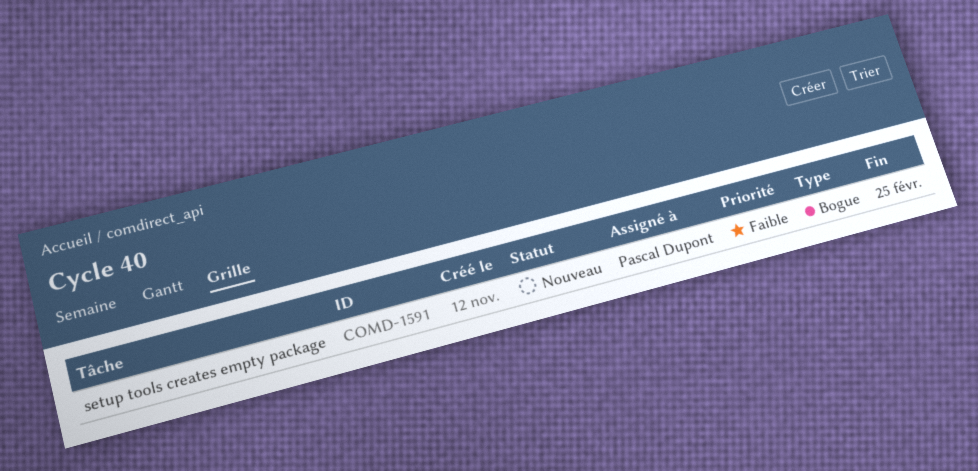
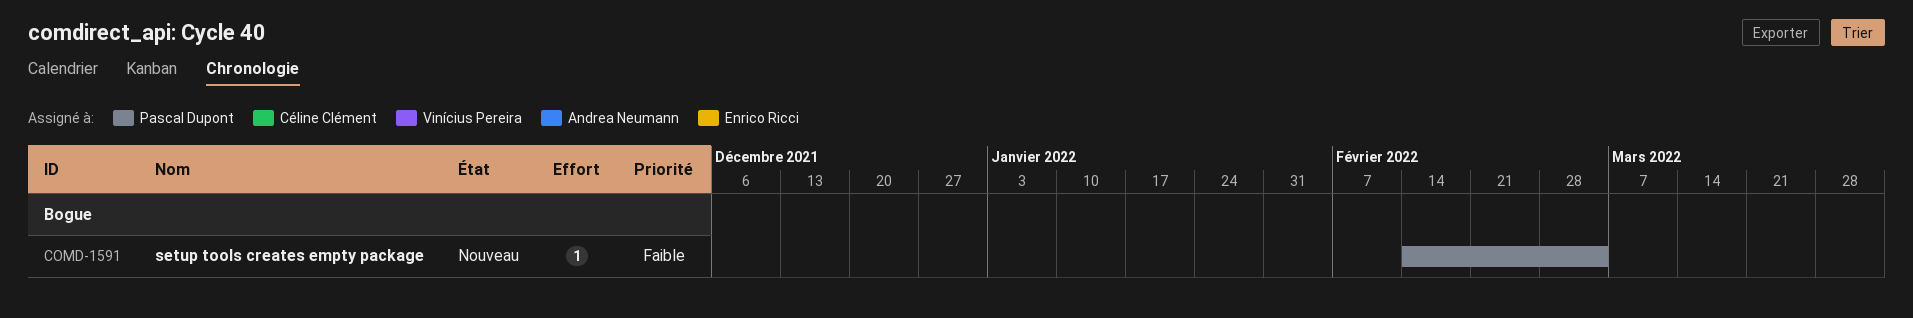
COMD-1591, due: Feb 25 -> Mar 4

